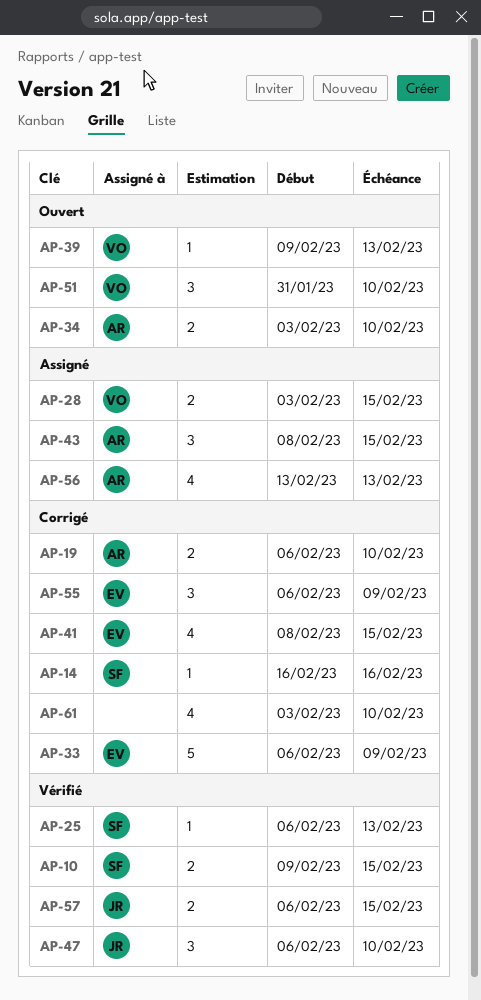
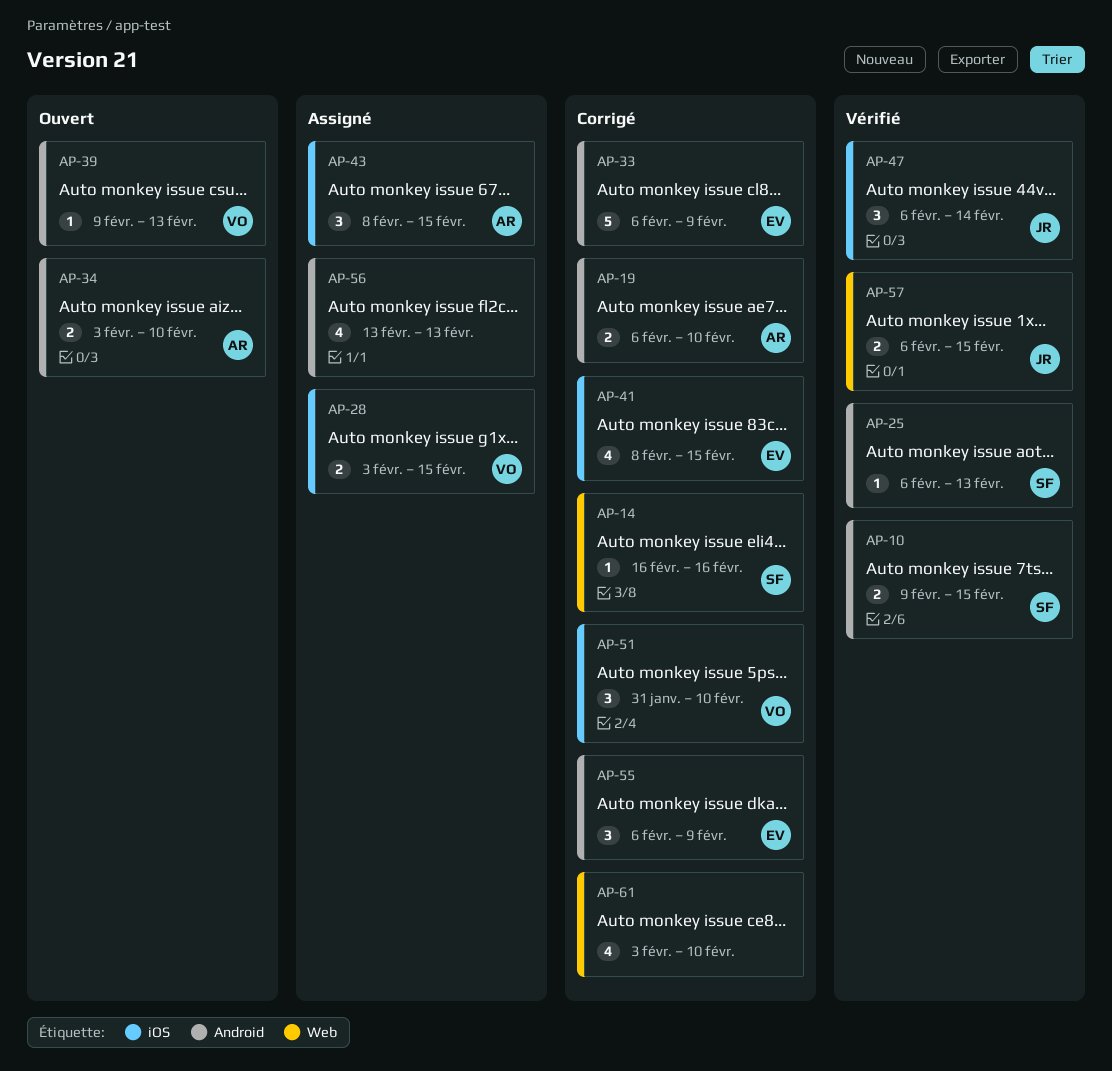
AP-47, due: Feb 10 -> Feb 14
AP-51, status: Ouvert -> Corrigé
AP-56, owner: AR -> none

